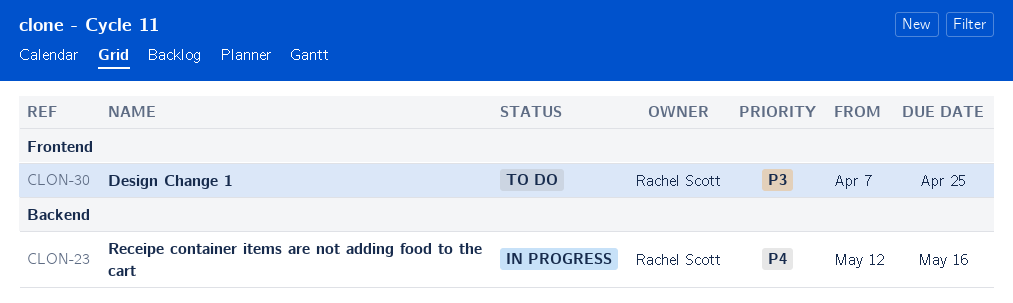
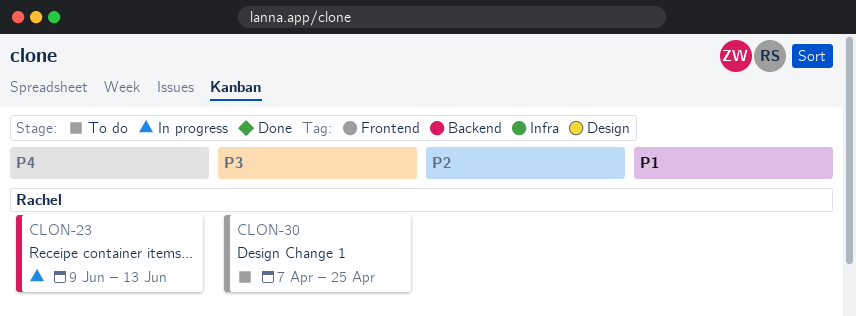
CLON-23, start: May 12 -> Jun 9
CLON-23, due: May 16 -> Jun 13

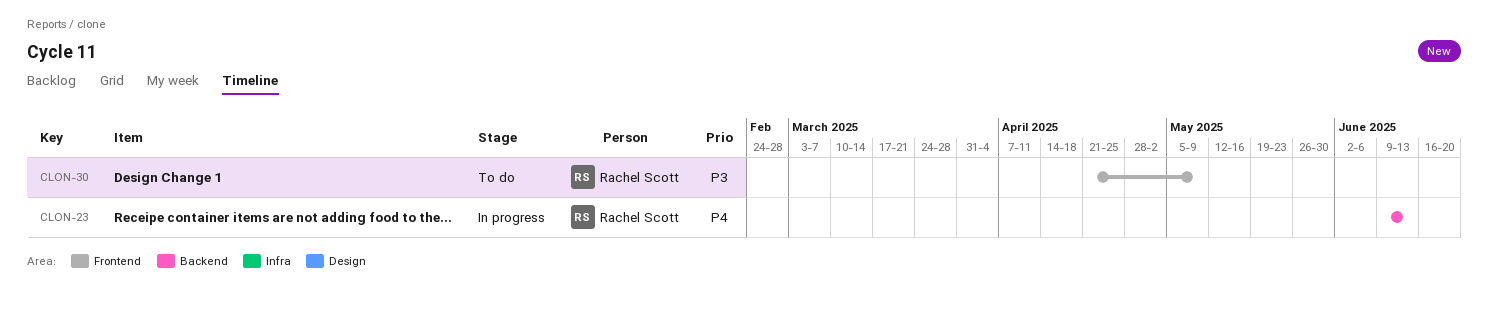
CLON-30, start: Apr 7 -> Apr 21
CLON-30, due: Apr 25 -> May 9

